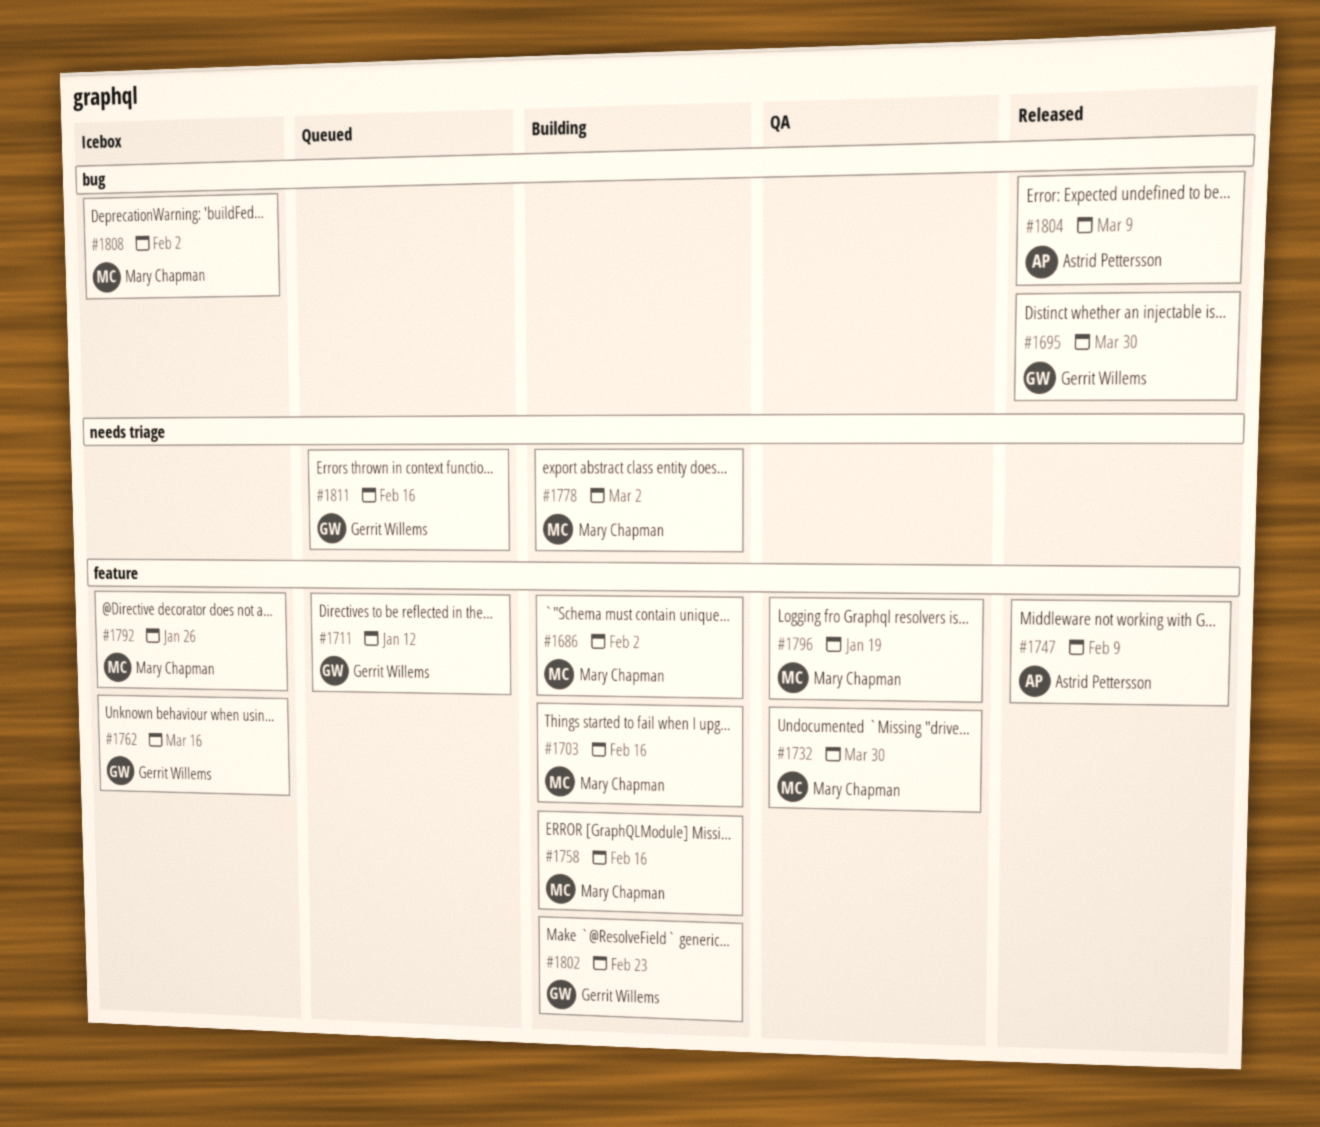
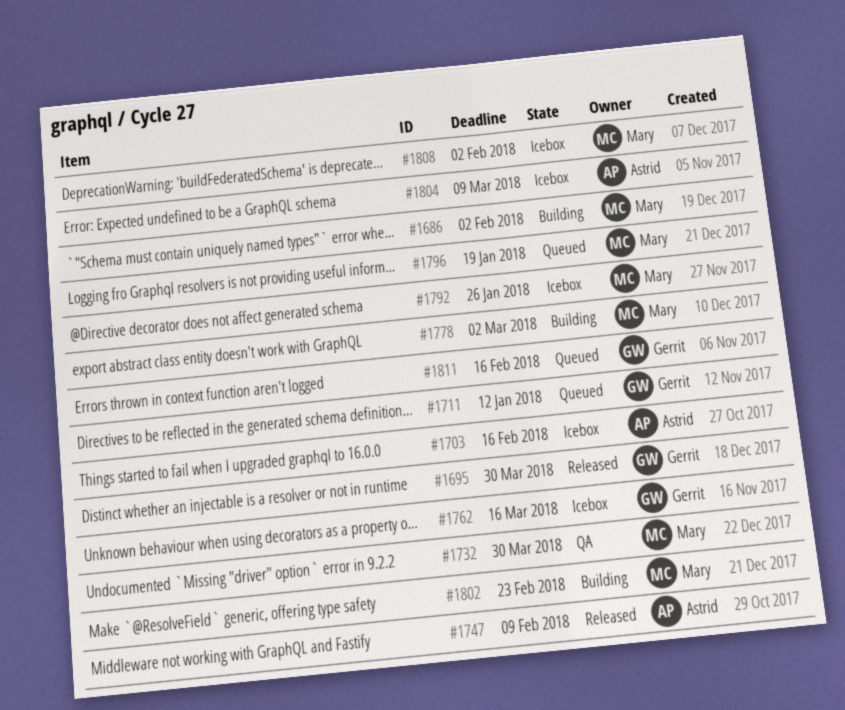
#1703, status: Building -> Icebox
#1703, owner: Mary Chapman -> Astrid Pettersson
#1758: present -> none
#1796, status: QA -> Queued
#1802, owner: Gerrit Willems -> Mary Chapman
#1804, status: Released -> Icebox

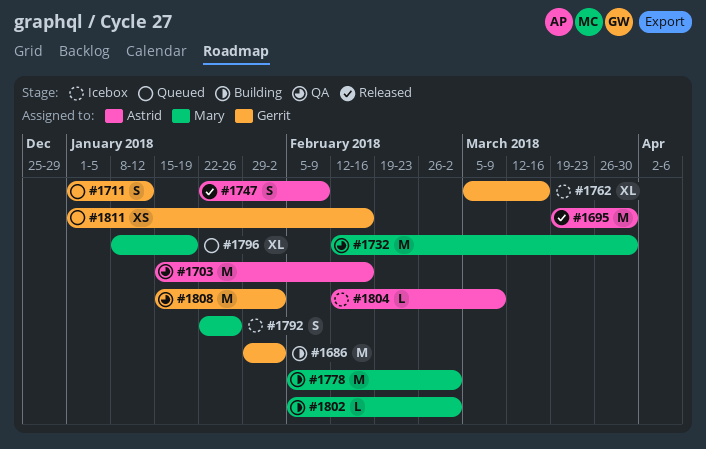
#1686, owner: Mary -> Gerrit
#1695, owner: Gerrit -> Astrid
#1703, status: Icebox -> QA
#1802, due: Feb 23 -> Mar 2
#1808, status: Icebox -> QA
#1808, owner: Mary -> Gerrit

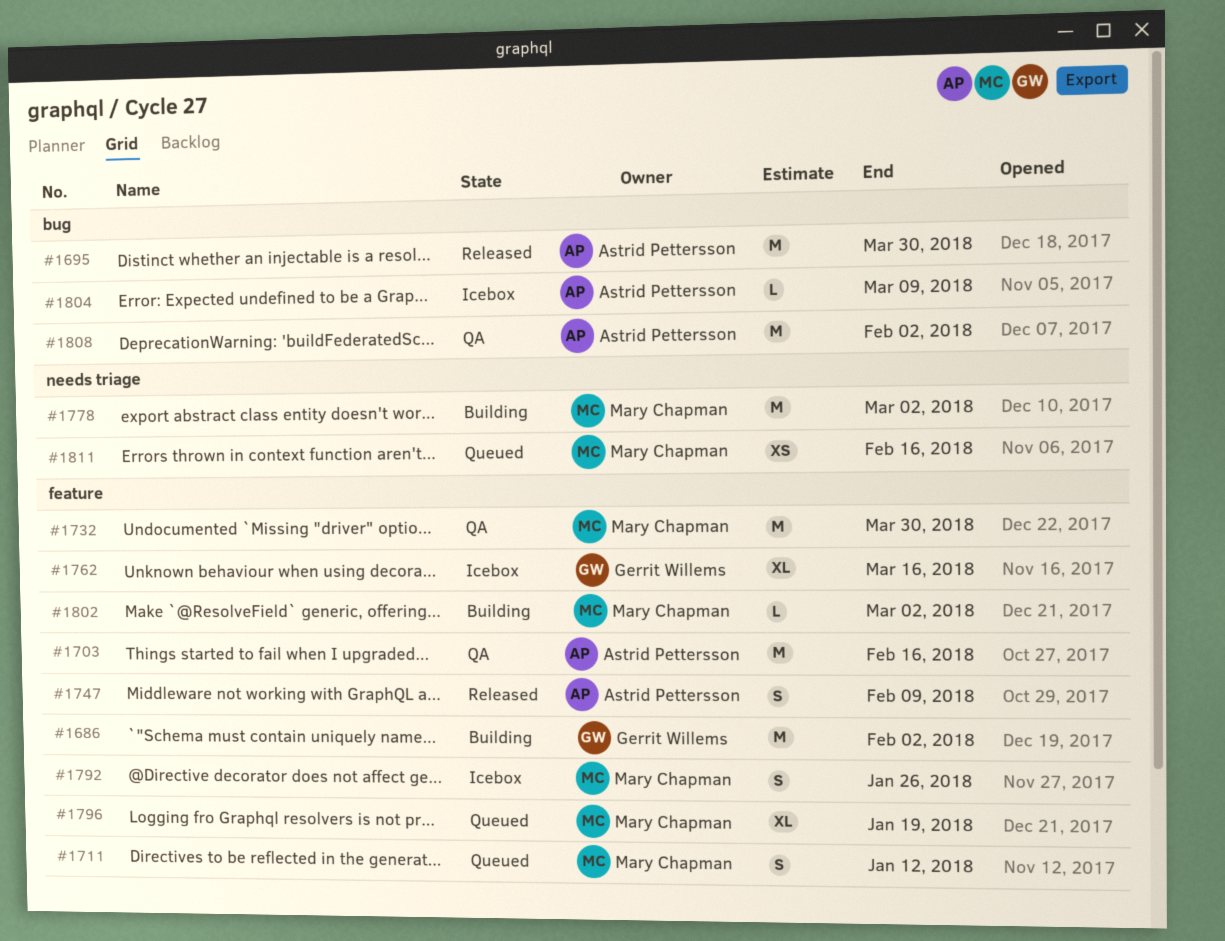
#1711, owner: Gerrit Willems -> Mary Chapman
#1808, owner: Gerrit Willems -> Astrid Pettersson
#1811, owner: Gerrit Willems -> Mary Chapman

